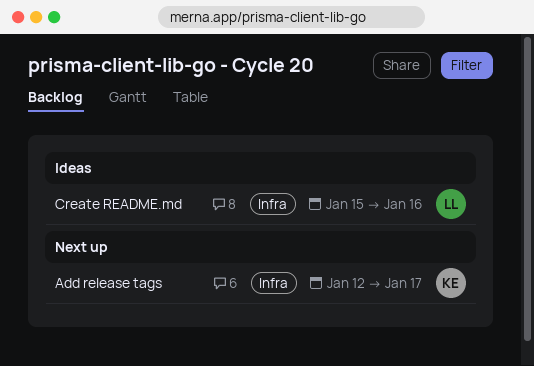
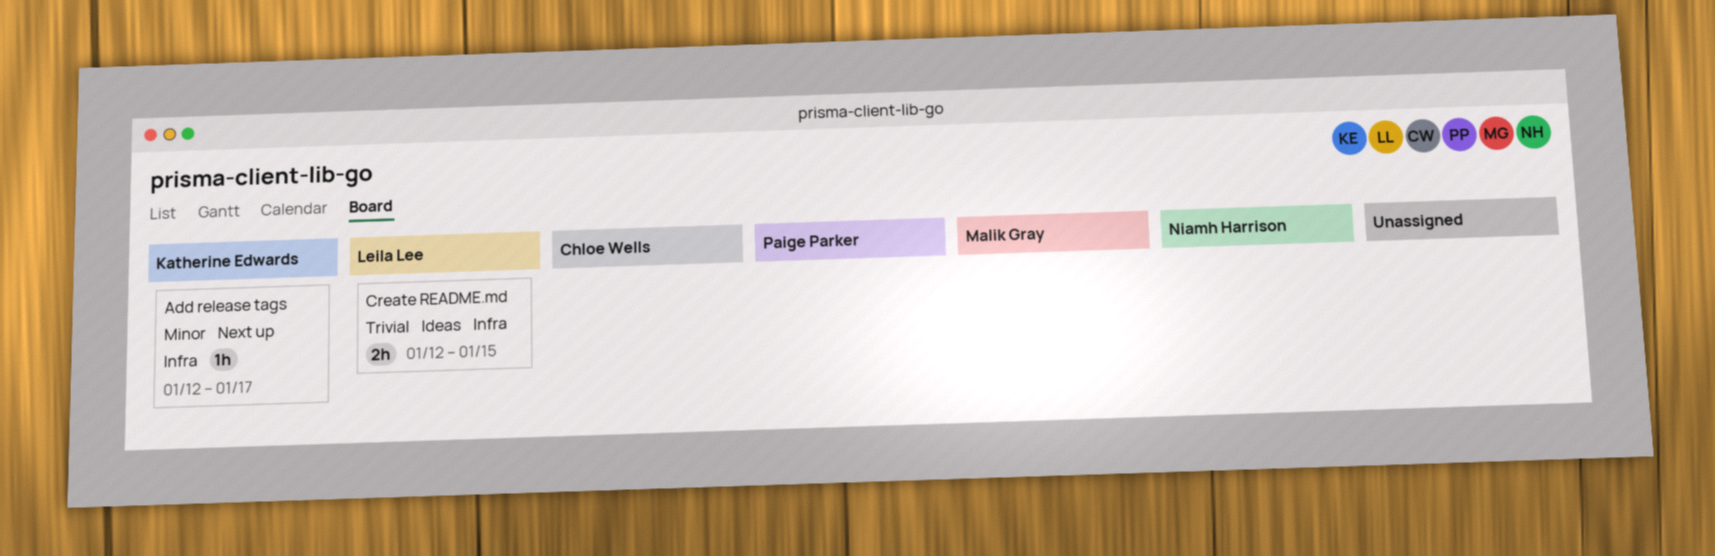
Create README.md, start: Jan 15 -> Jan 12
Create README.md, due: Jan 16 -> Jan 15

